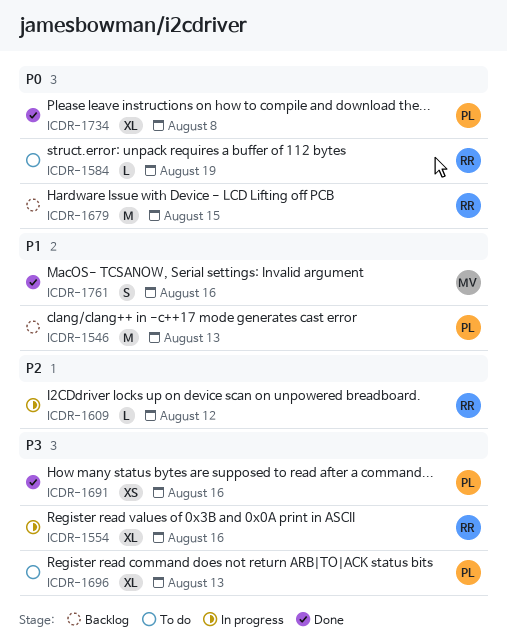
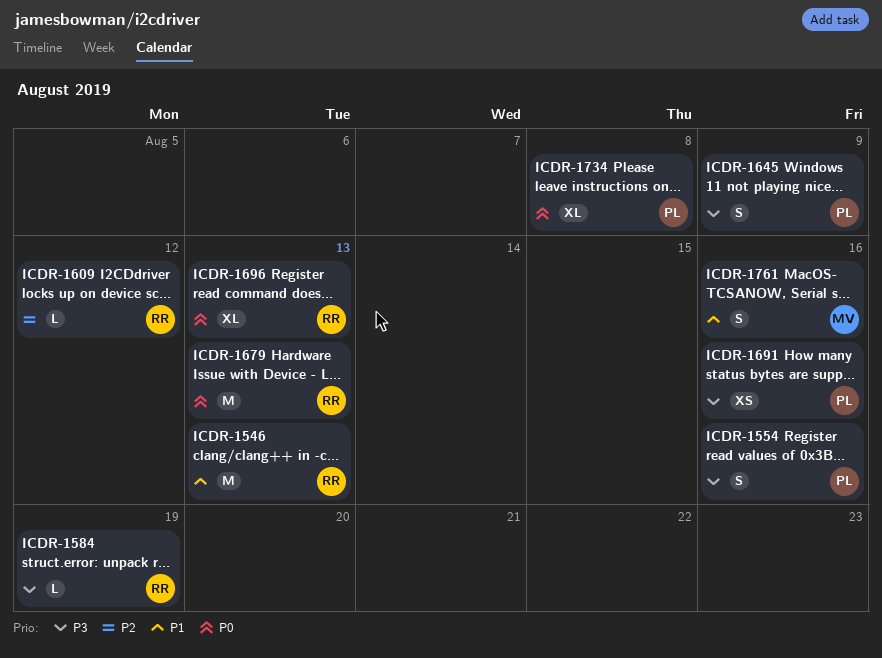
ICDR-1546, owner: PL -> RR
ICDR-1554, owner: RR -> PL
ICDR-1554, estimate: XL -> S
ICDR-1584, priority: P0 -> P3
ICDR-1645: none -> present
ICDR-1679, due: Aug 15 -> Aug 13
ICDR-1696, owner: PL -> RR
ICDR-1696, priority: P3 -> P0

